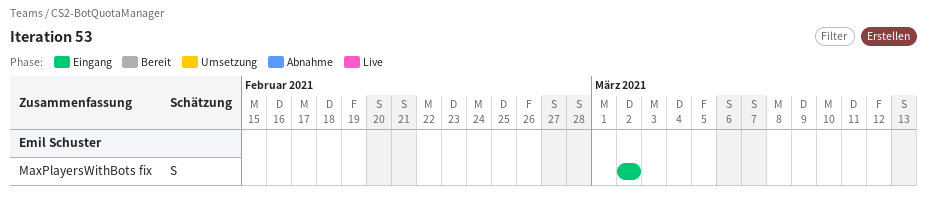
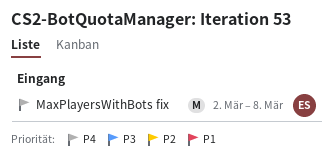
MaxPlayersWithBots fix, estimate: S -> M
MaxPlayersWithBots fix, due: Mar 2 -> Mar 8

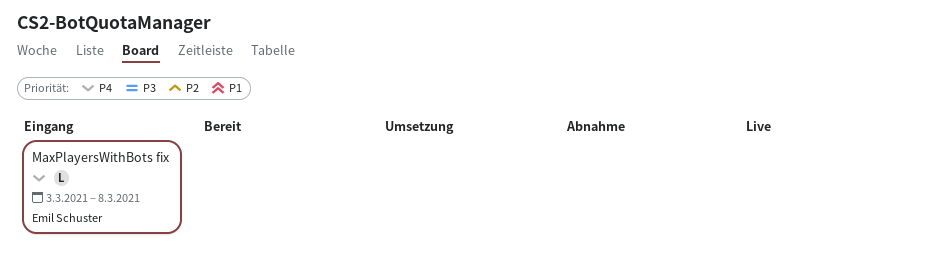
MaxPlayersWithBots fix, estimate: M -> L
MaxPlayersWithBots fix, start: Mar 2 -> Mar 3

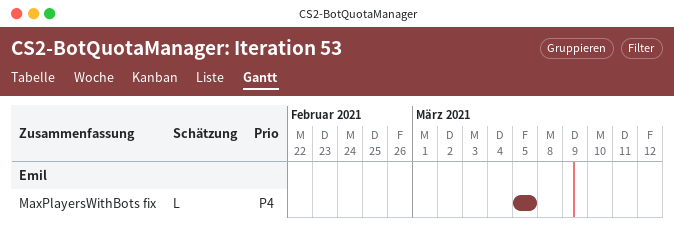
MaxPlayersWithBots fix, start: Mar 3 -> Mar 5
MaxPlayersWithBots fix, due: Mar 8 -> Mar 5

